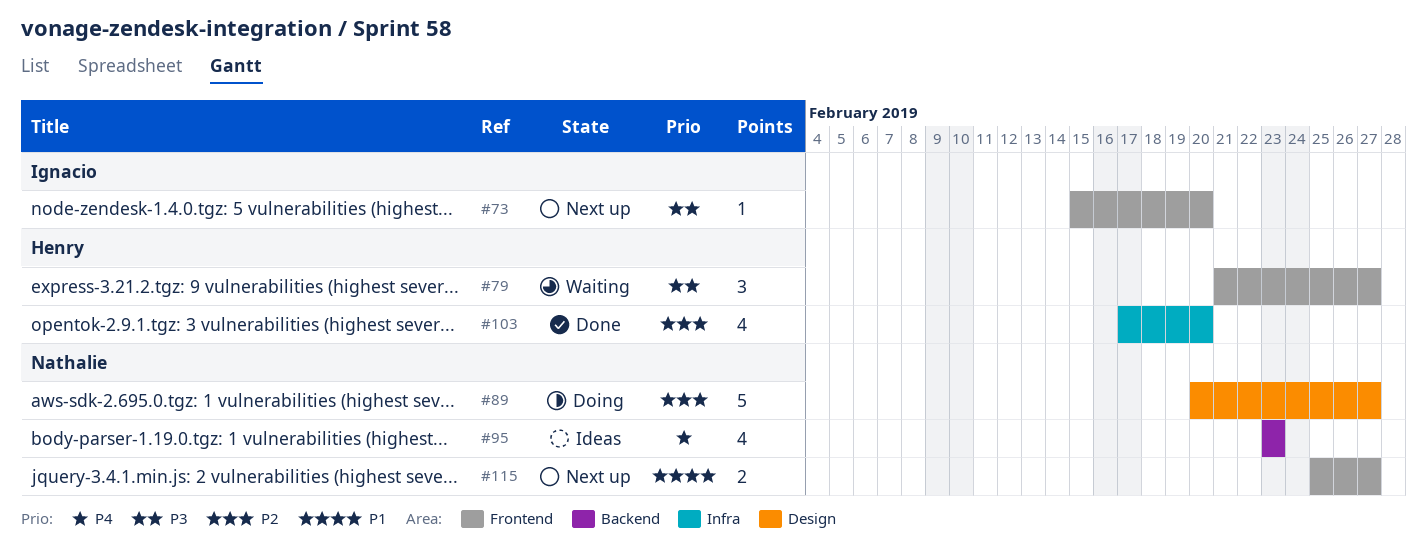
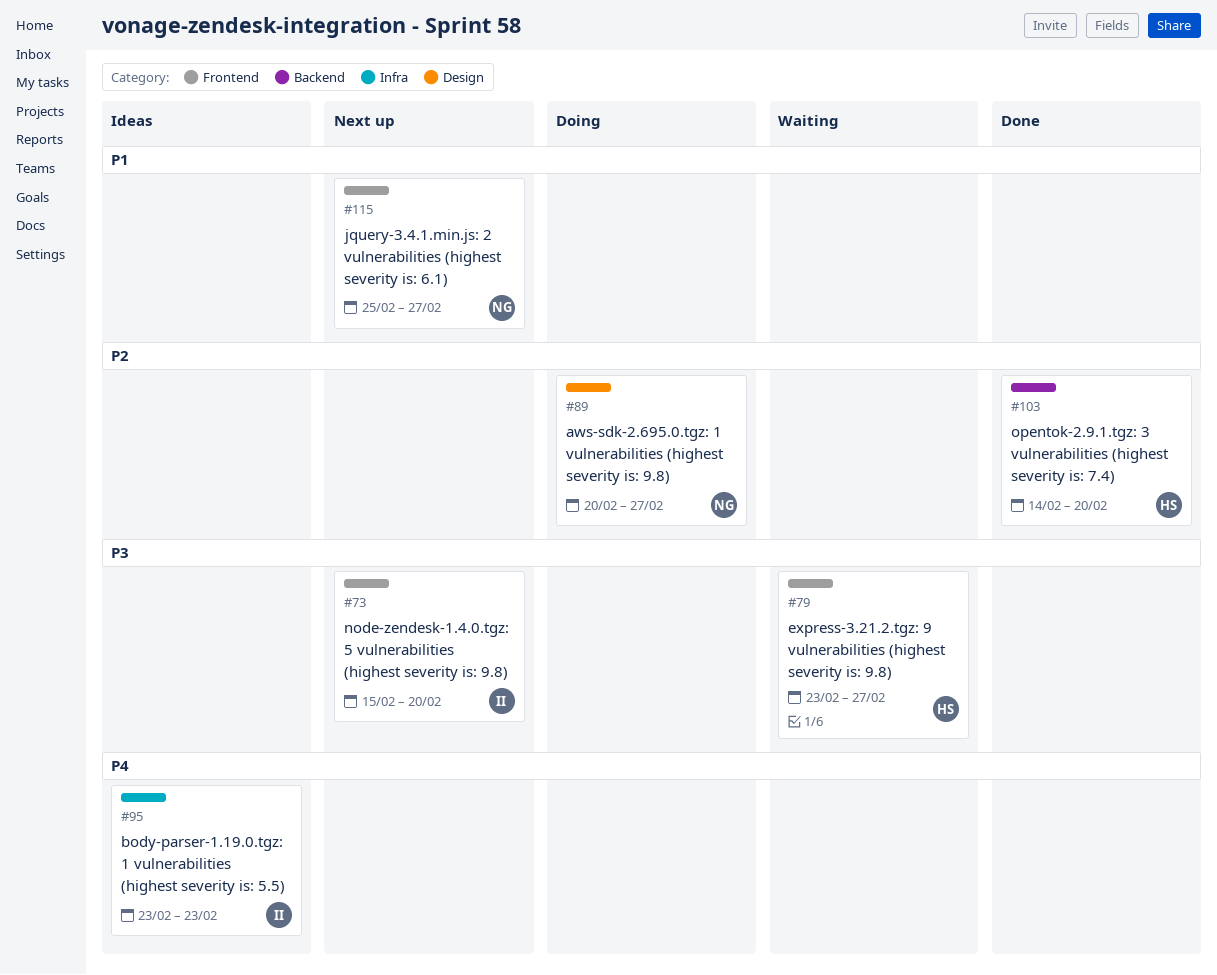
#79, start: Feb 21 -> Feb 23
#95, owner: Nathalie -> Ignacio
#95, label: Backend -> Infra
#103, label: Infra -> Backend
#103, start: Feb 17 -> Feb 14

